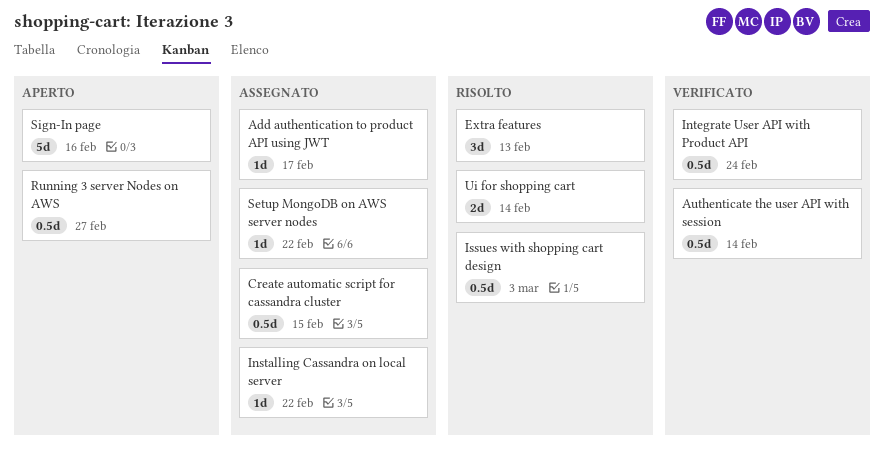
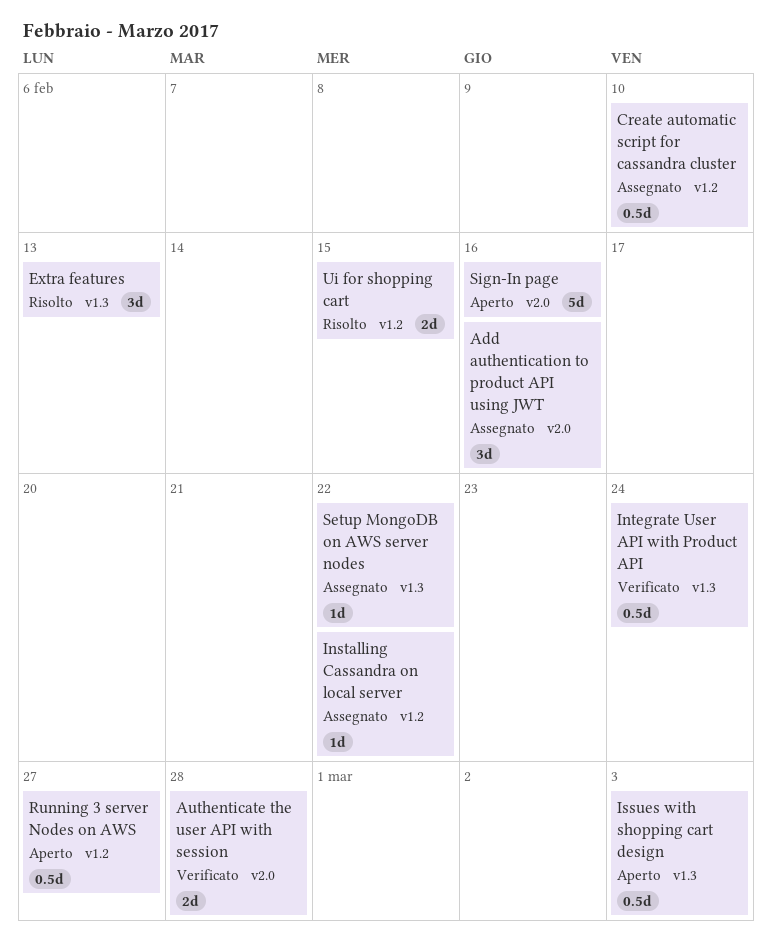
Add authentication to product API using JWT, estimate: 1d -> 3d
Add authentication to product API using JWT, due: Feb 17 -> Feb 16
Authenticate the user API with session, estimate: 0.5d -> 2d
Authenticate the user API with session, due: Feb 14 -> Feb 28
Create automatic script for cassandra cluster, due: Feb 15 -> Feb 10
Issues with shopping cart design, status: Risolto -> Aperto
Ui for shopping cart, due: Feb 14 -> Feb 15

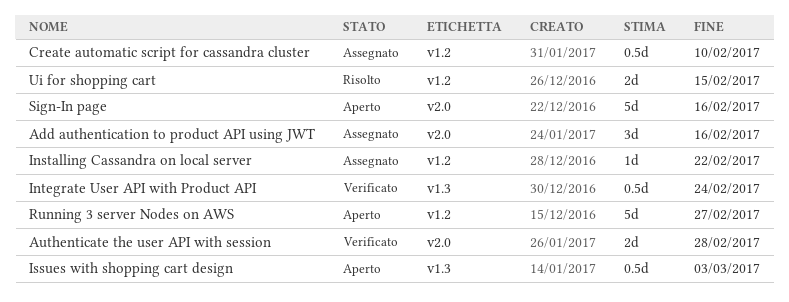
Extra features: present -> none
Running 3 server Nodes on AWS, estimate: 0.5d -> 5d
Setup MongoDB on AWS server nodes: present -> none

